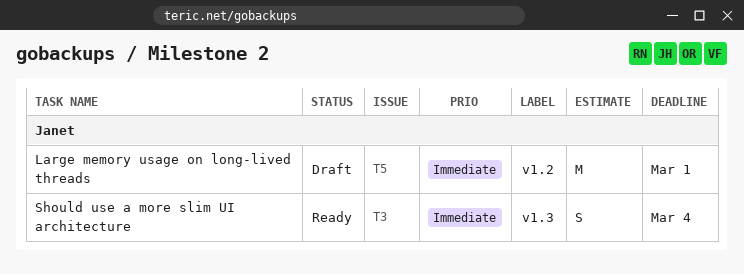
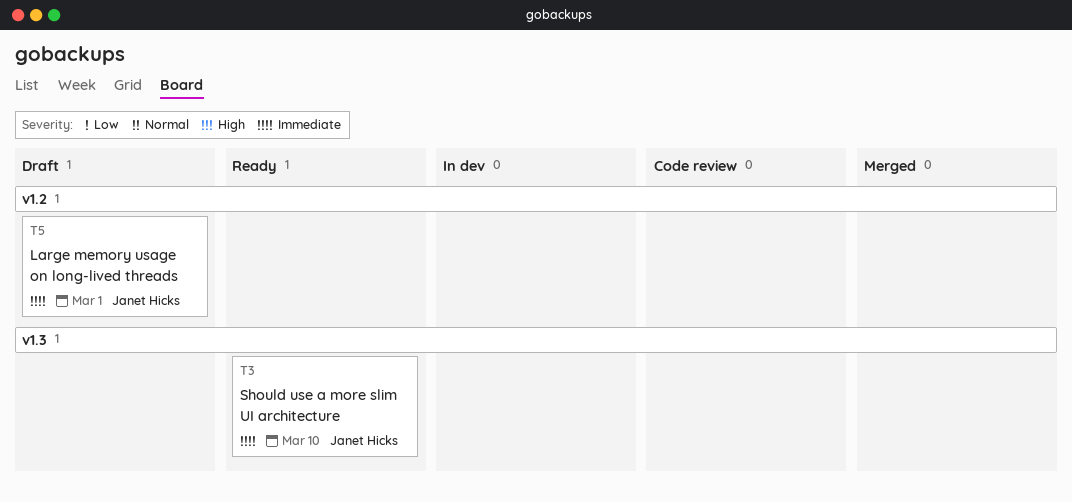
T3, due: Mar 4 -> Mar 10

